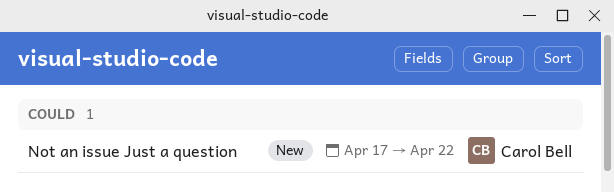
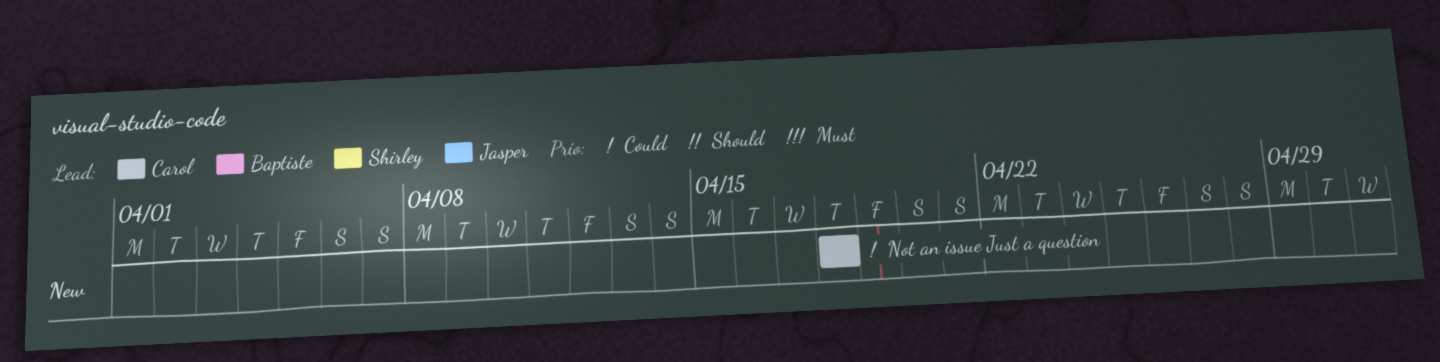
Not an issue Just a question, start: Apr 17 -> Apr 18
Not an issue Just a question, due: Apr 22 -> Apr 18

